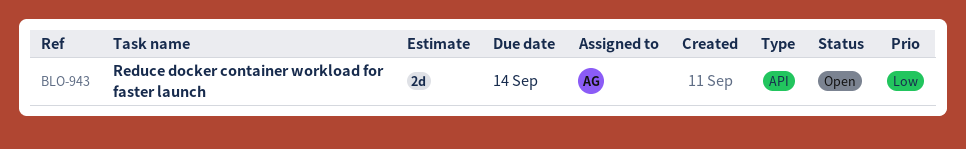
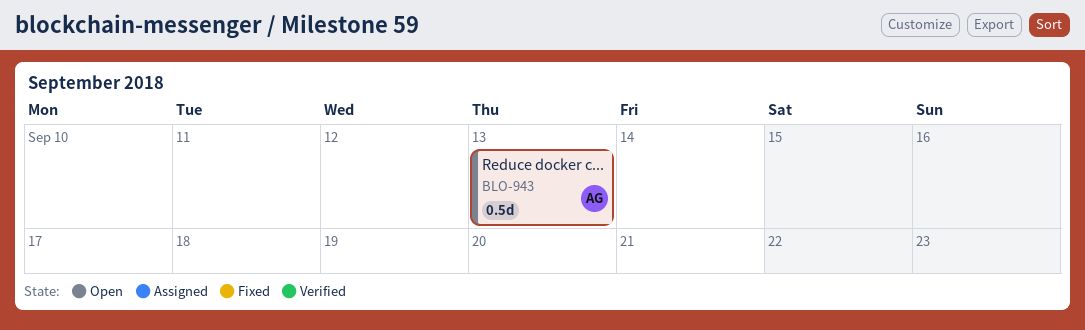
BLO-943, estimate: 2d -> 0.5d
BLO-943, due: Sep 14 -> Sep 13

